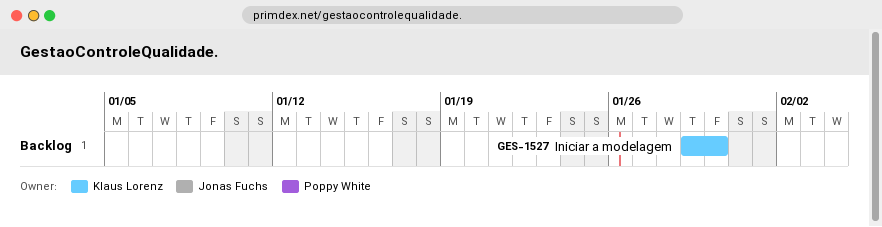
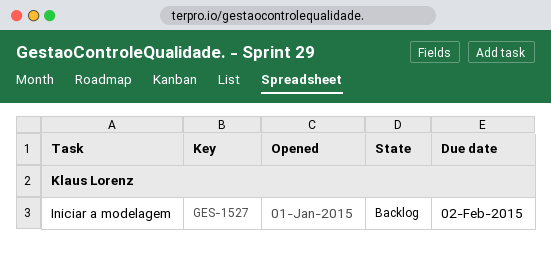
GES-1527, due: Jan 30 -> Feb 2

